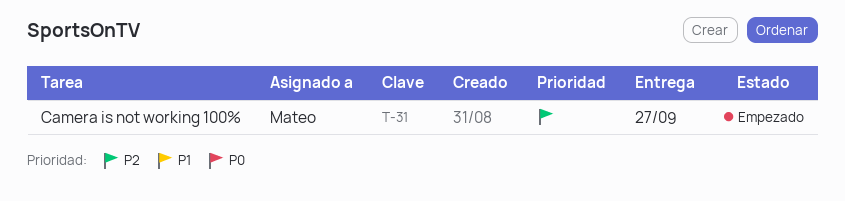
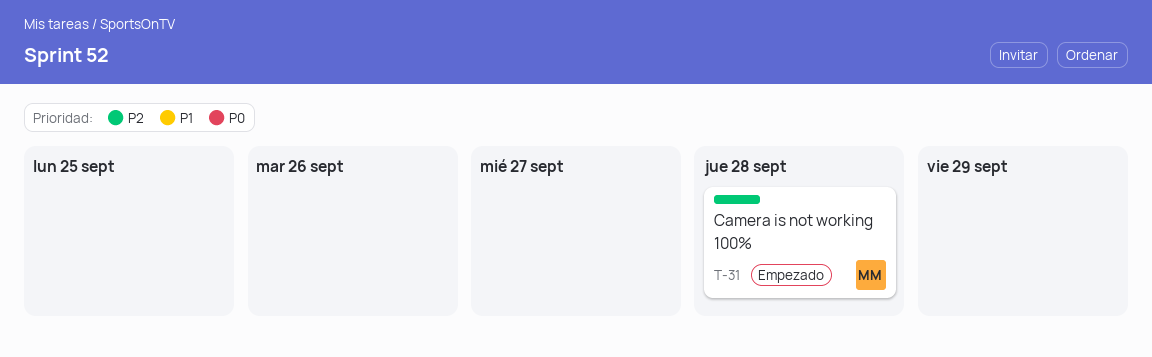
T-31, due: Sep 27 -> Sep 28

